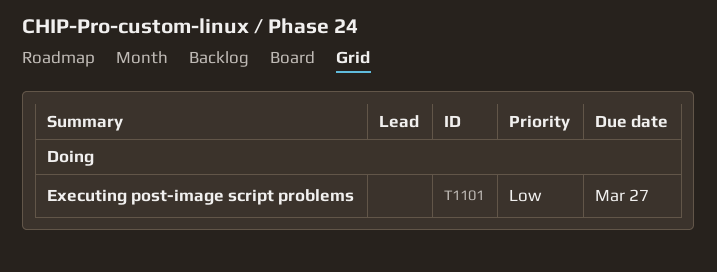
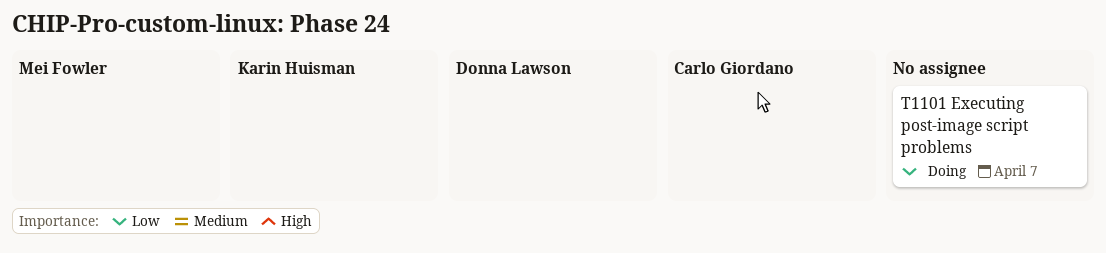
T1101, due: Mar 27 -> Apr 7

